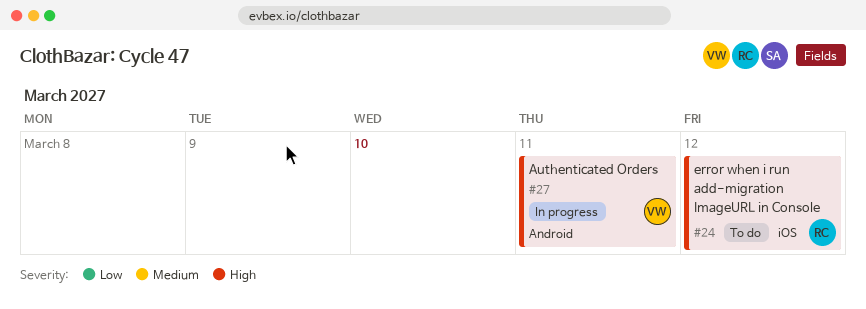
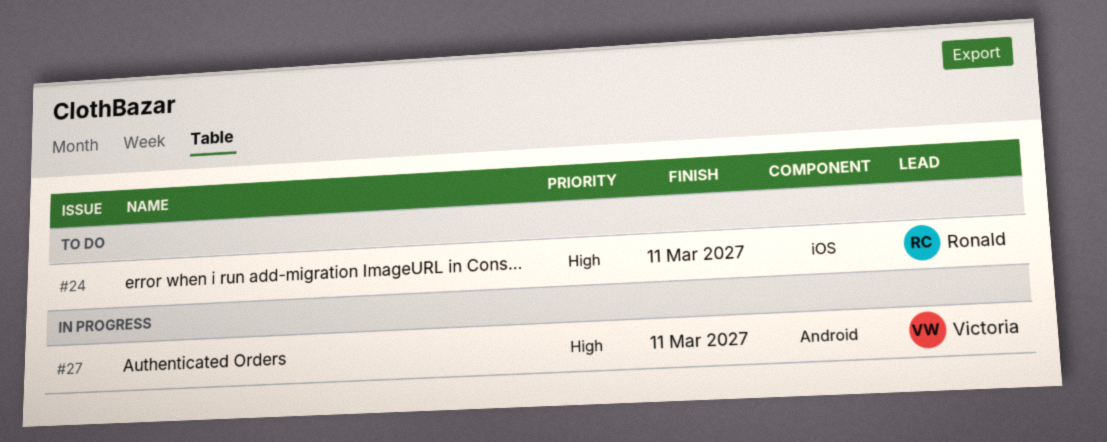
#24, due: Mar 12 -> Mar 11

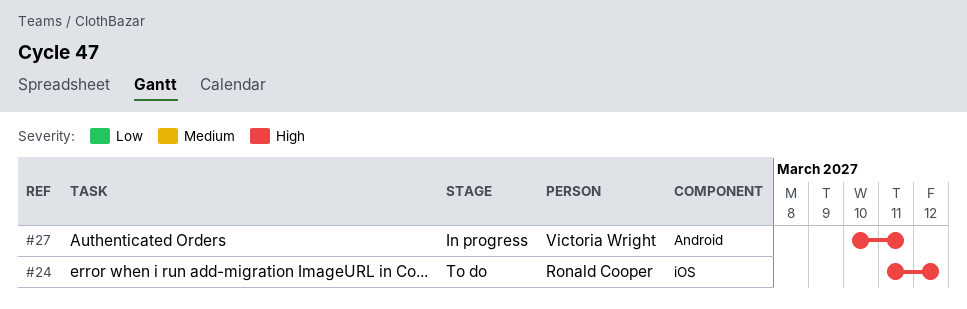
#24, due: Mar 11 -> Mar 12

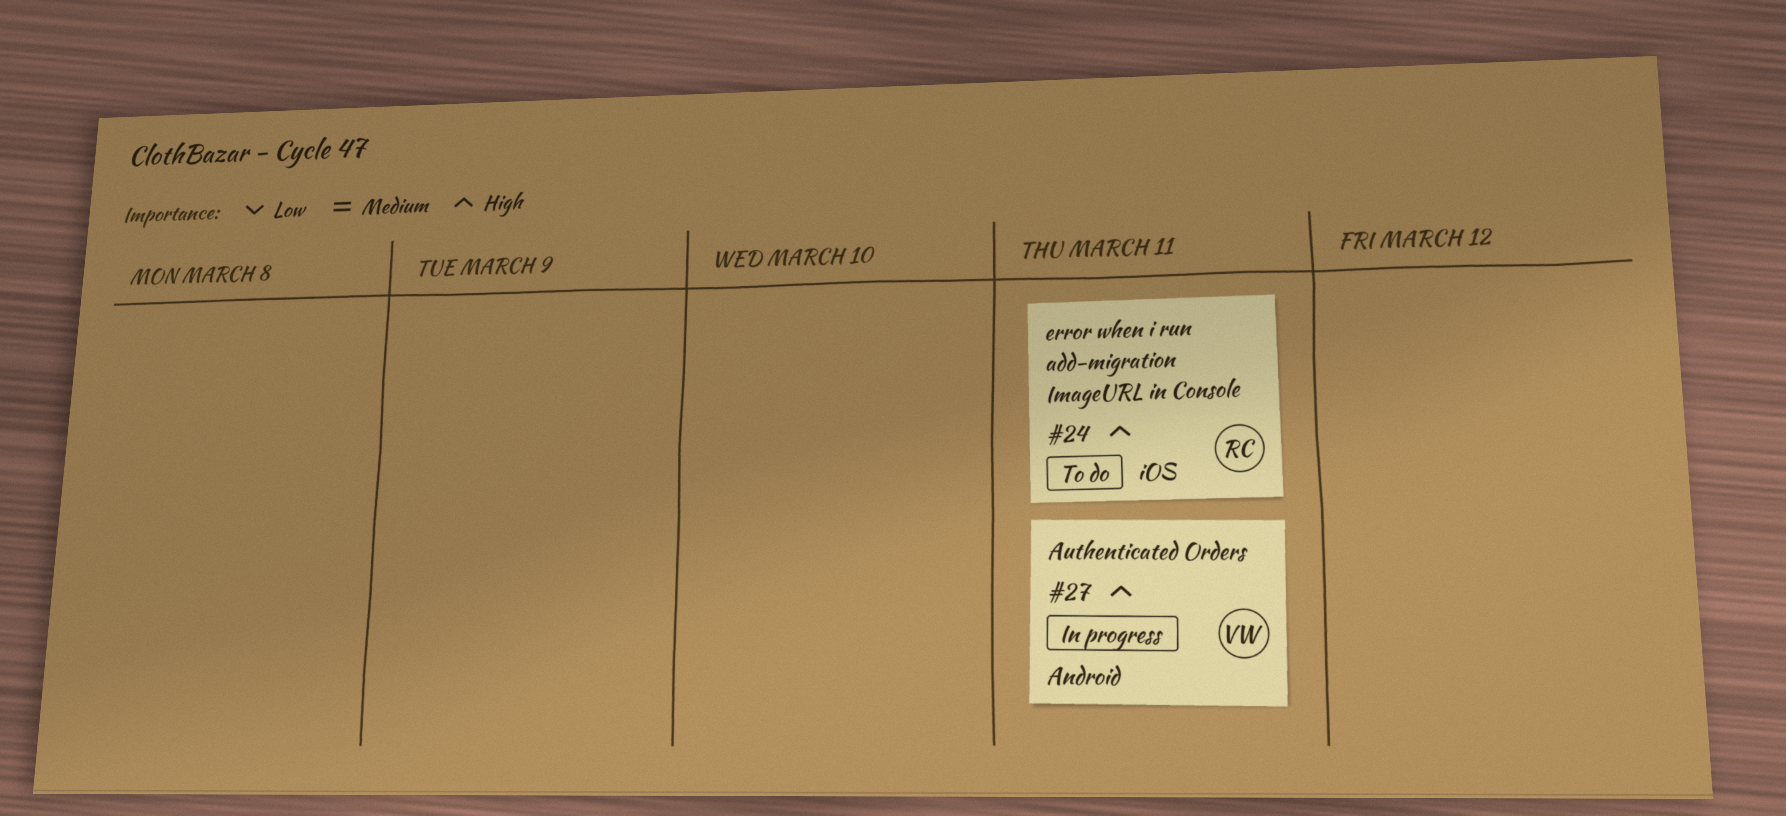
#24, due: Mar 12 -> Mar 11

